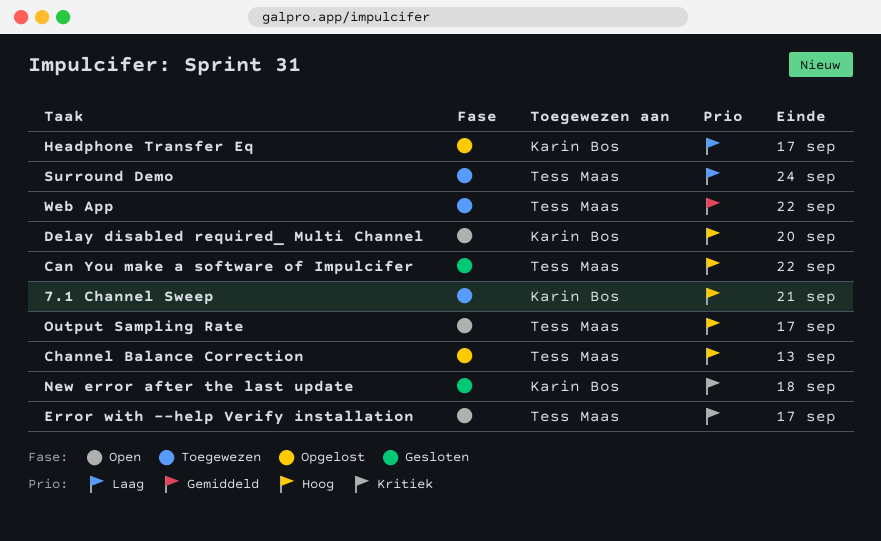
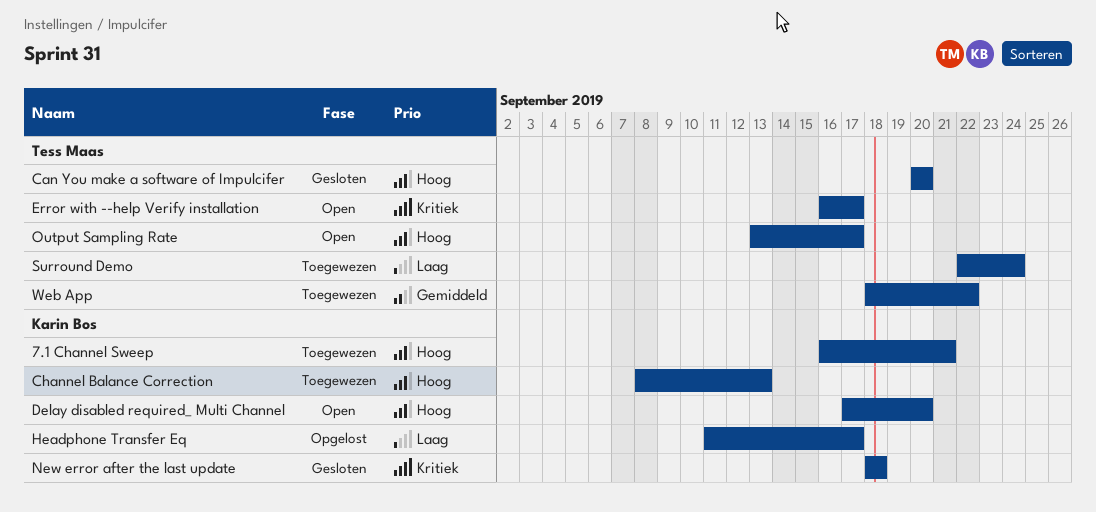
Can You make a software of Impulcifer, due: Sep 22 -> Sep 20
Channel Balance Correction, status: Opgelost -> Toegewezen
Channel Balance Correction, owner: Tess Maas -> Karin Bos

